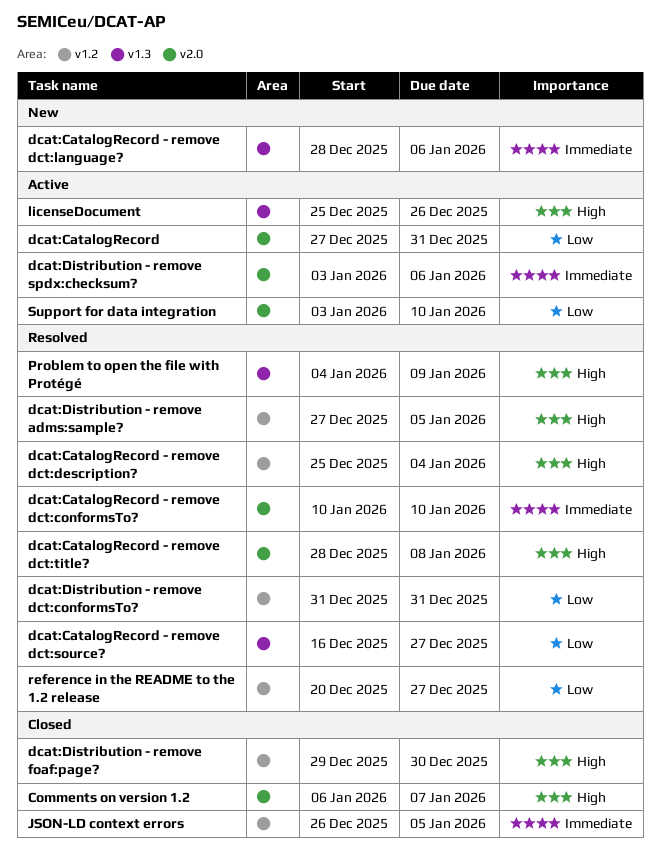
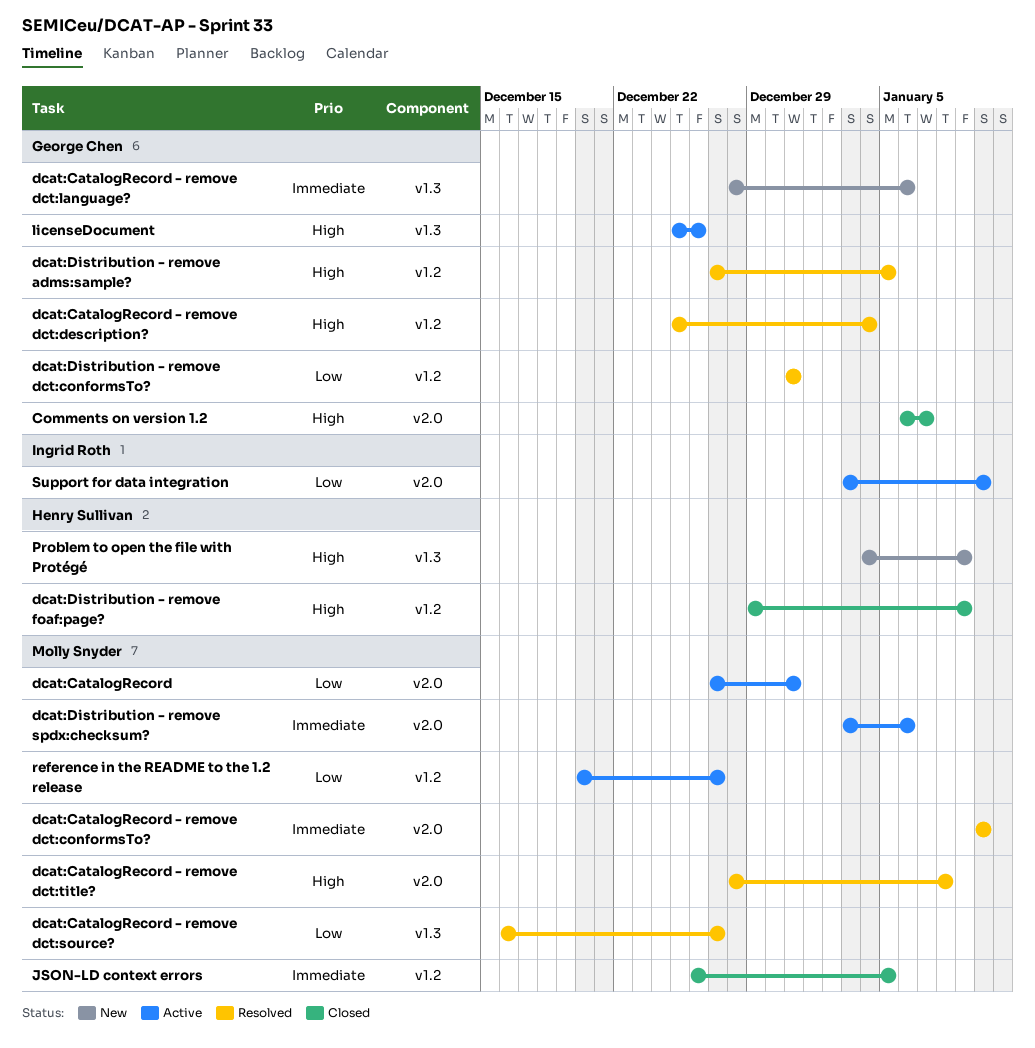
dcat:Distribution - remove foaf:page?, due: Dec 30 -> Jan 9
Problem to open the file with Protégé, status: Resolved -> New
reference in the README to the 1.2 release, status: Resolved -> Active

